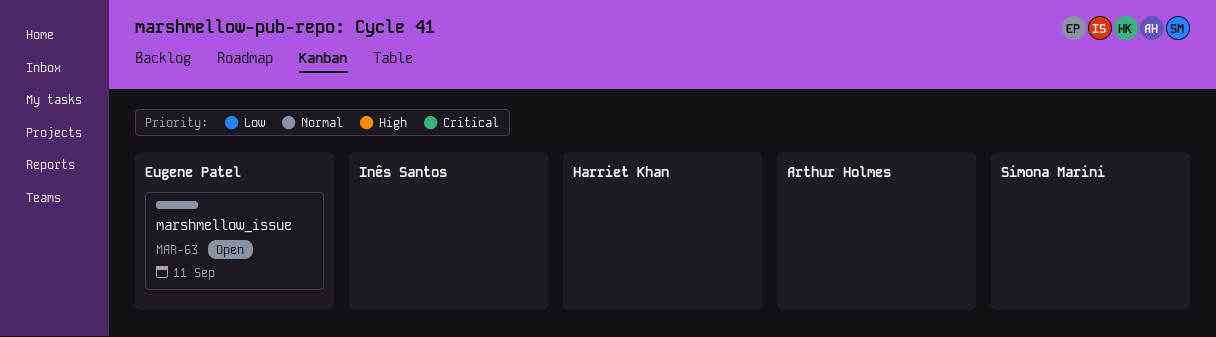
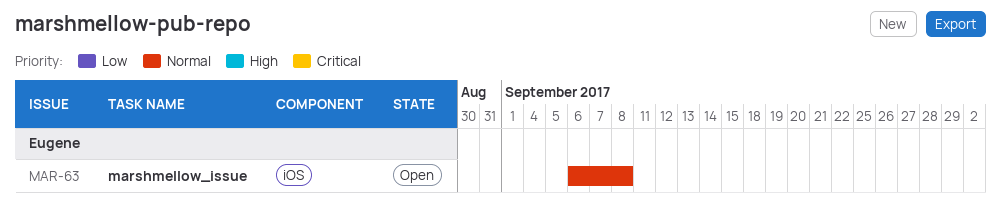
MAR-63, due: Sep 11 -> Sep 8

